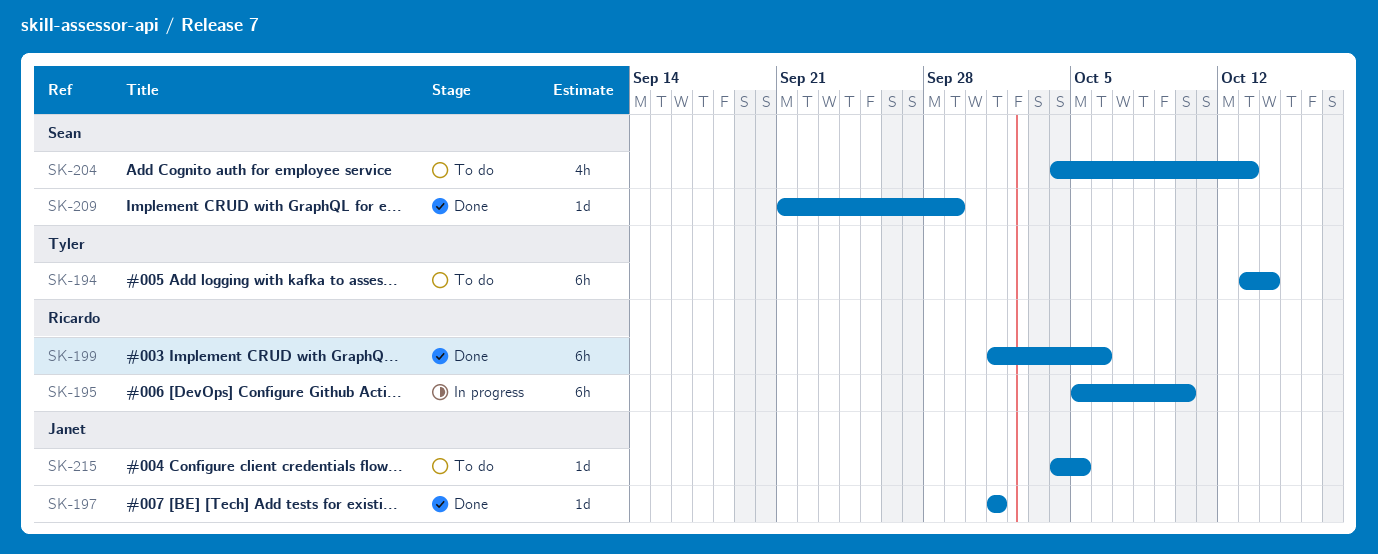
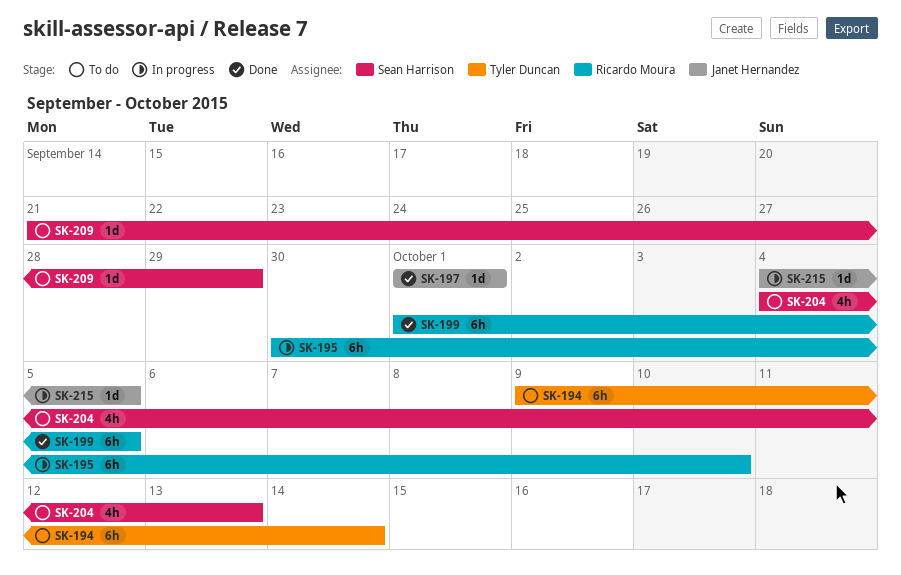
SK-194, start: Oct 13 -> Oct 9
SK-195, start: Oct 5 -> Sep 30
SK-199, due: Oct 6 -> Oct 5
SK-209, status: Done -> To do
SK-215, status: To do -> In progress

